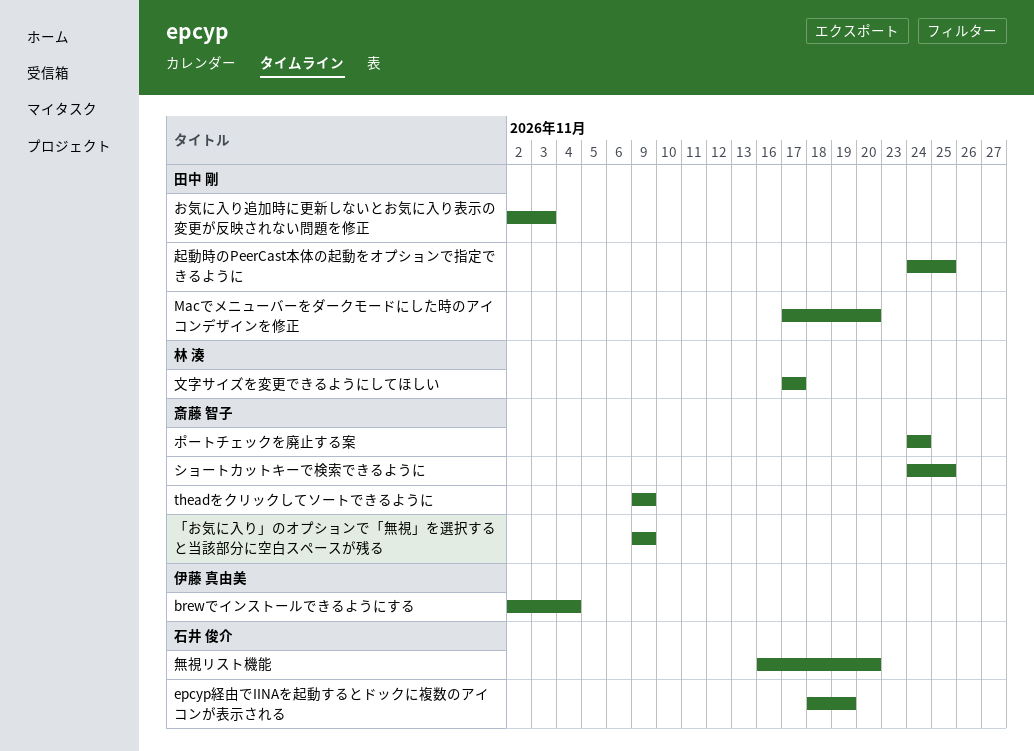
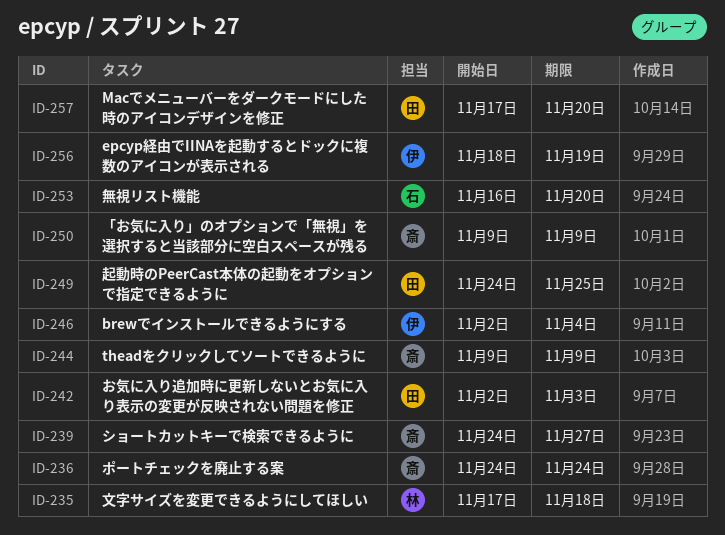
epcyp経由でIINAを起動するとドックに複数のアイコンが表示される, owner: 石井 俊介 -> 伊藤 真由美
ショートカットキーで検索できるように, due: Nov 25 -> Nov 27
文字サイズを変更できるようにしてほしい, due: Nov 17 -> Nov 18

